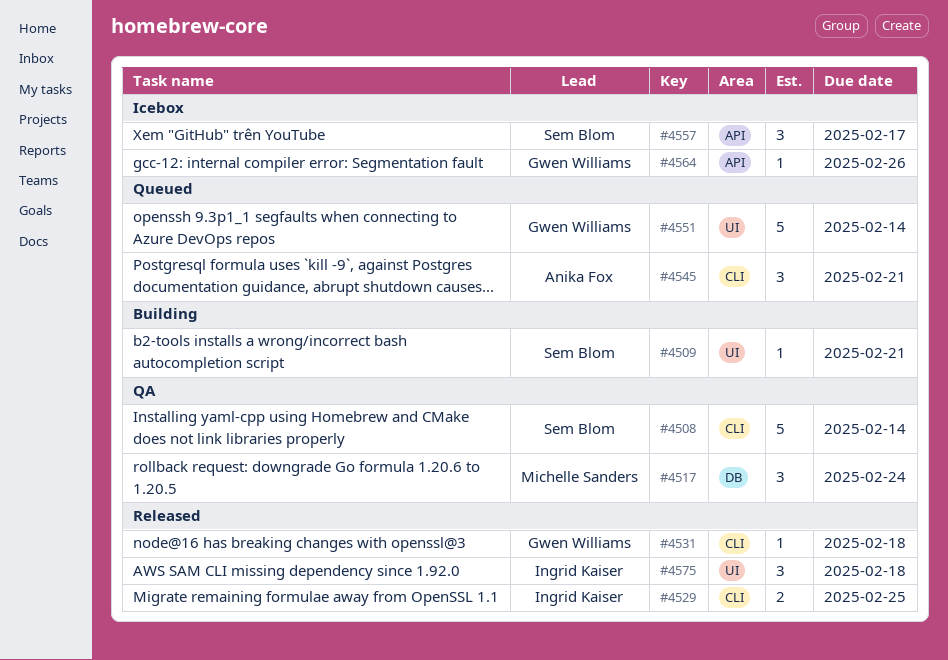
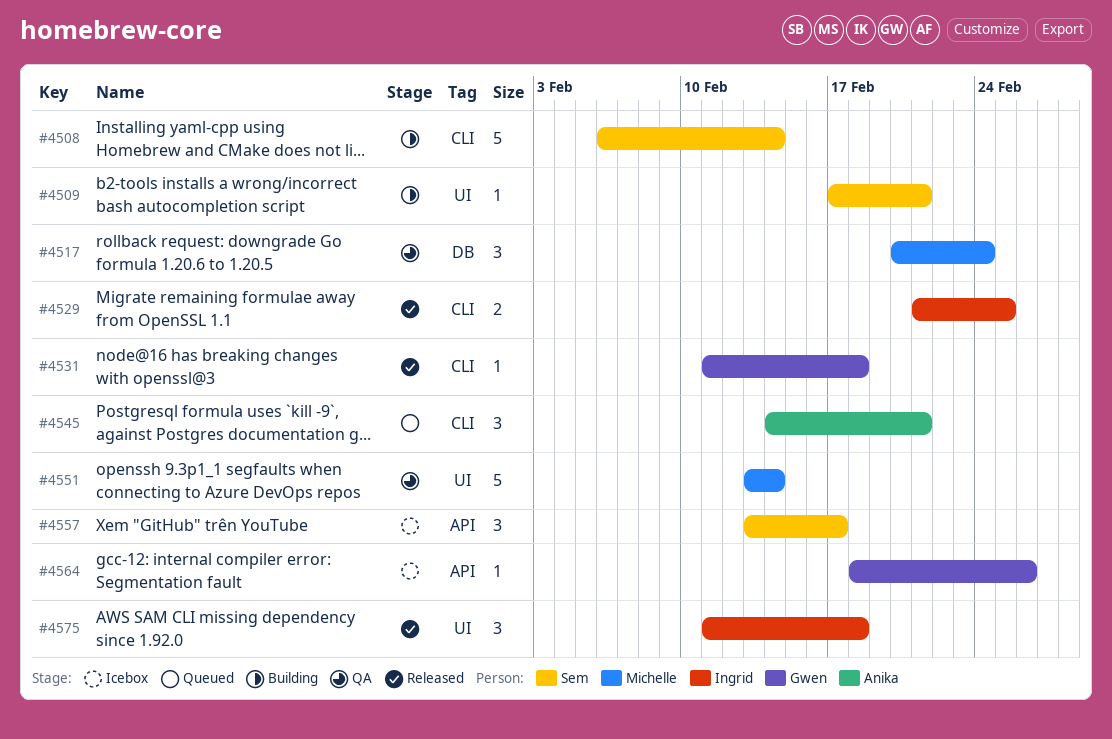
#4508, status: QA -> Building
#4551, status: Queued -> QA
#4551, owner: Gwen Williams -> Michelle Sanders

